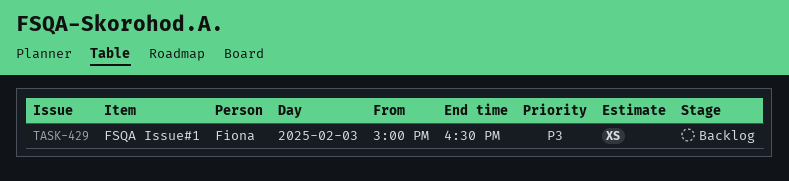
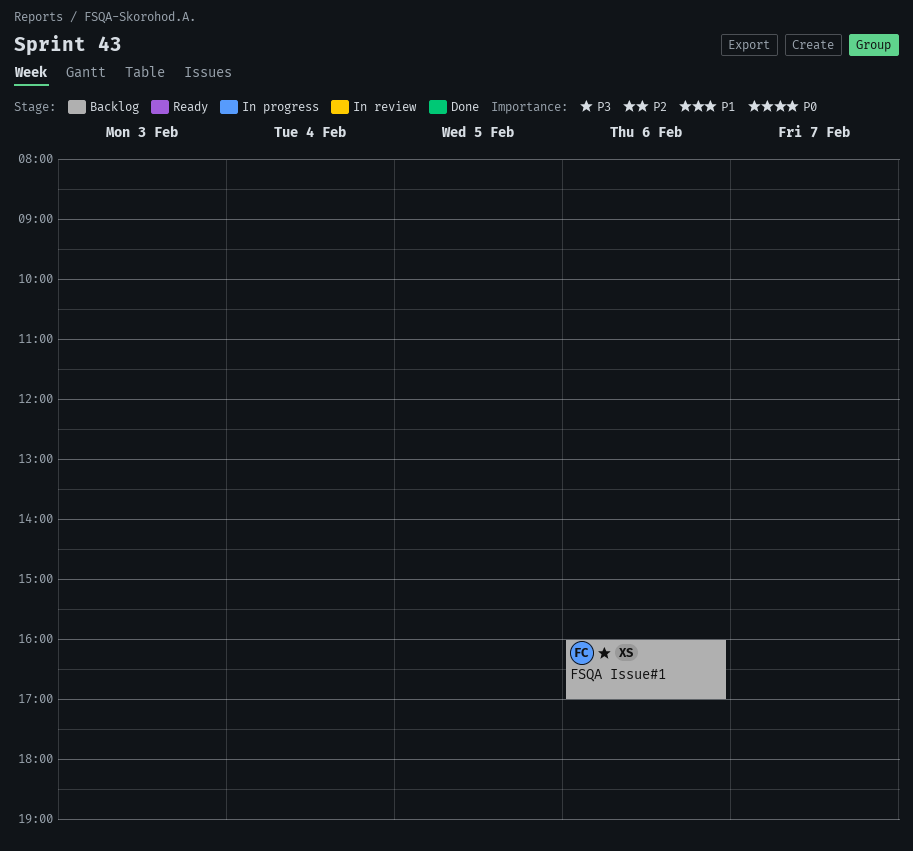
FSQA Issue#1, day: Feb 3 -> Feb 6
FSQA Issue#1, begins: 15:00 -> 16:00
FSQA Issue#1, ends: 16:30 -> 17:00

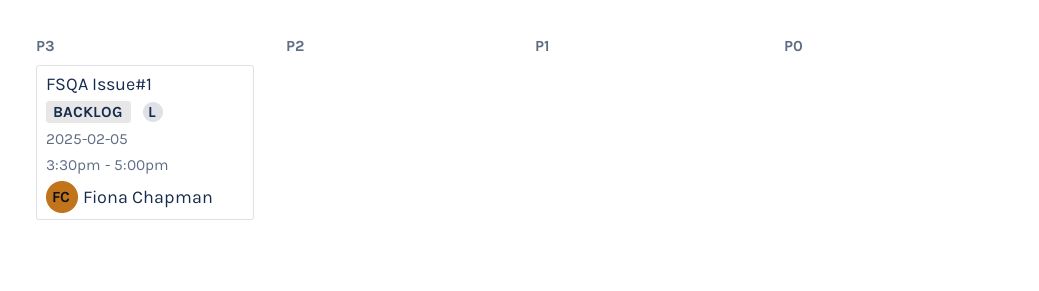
FSQA Issue#1, estimate: XS -> L
FSQA Issue#1, day: Feb 6 -> Feb 5
FSQA Issue#1, begins: 16:00 -> 15:30

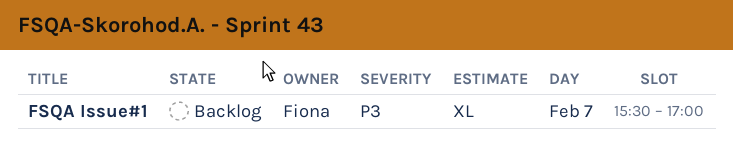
FSQA Issue#1, estimate: L -> XL
FSQA Issue#1, day: Feb 5 -> Feb 7

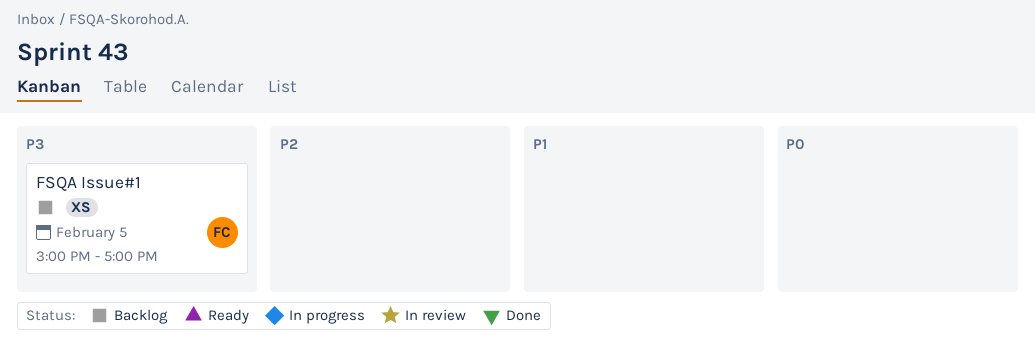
FSQA Issue#1, estimate: XL -> XS
FSQA Issue#1, day: Feb 7 -> Feb 5
FSQA Issue#1, begins: 15:30 -> 15:00

